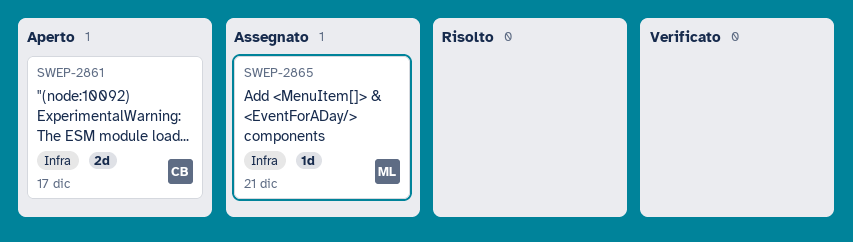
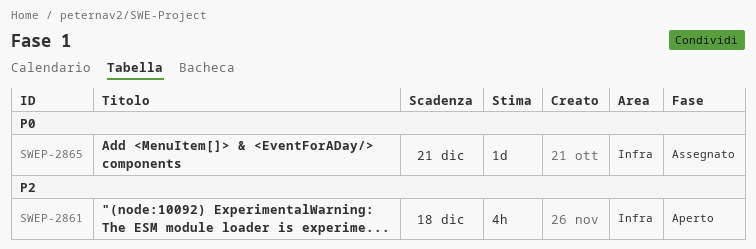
SWEP-2861, estimate: 2d -> 4h
SWEP-2861, due: Dec 17 -> Dec 18

